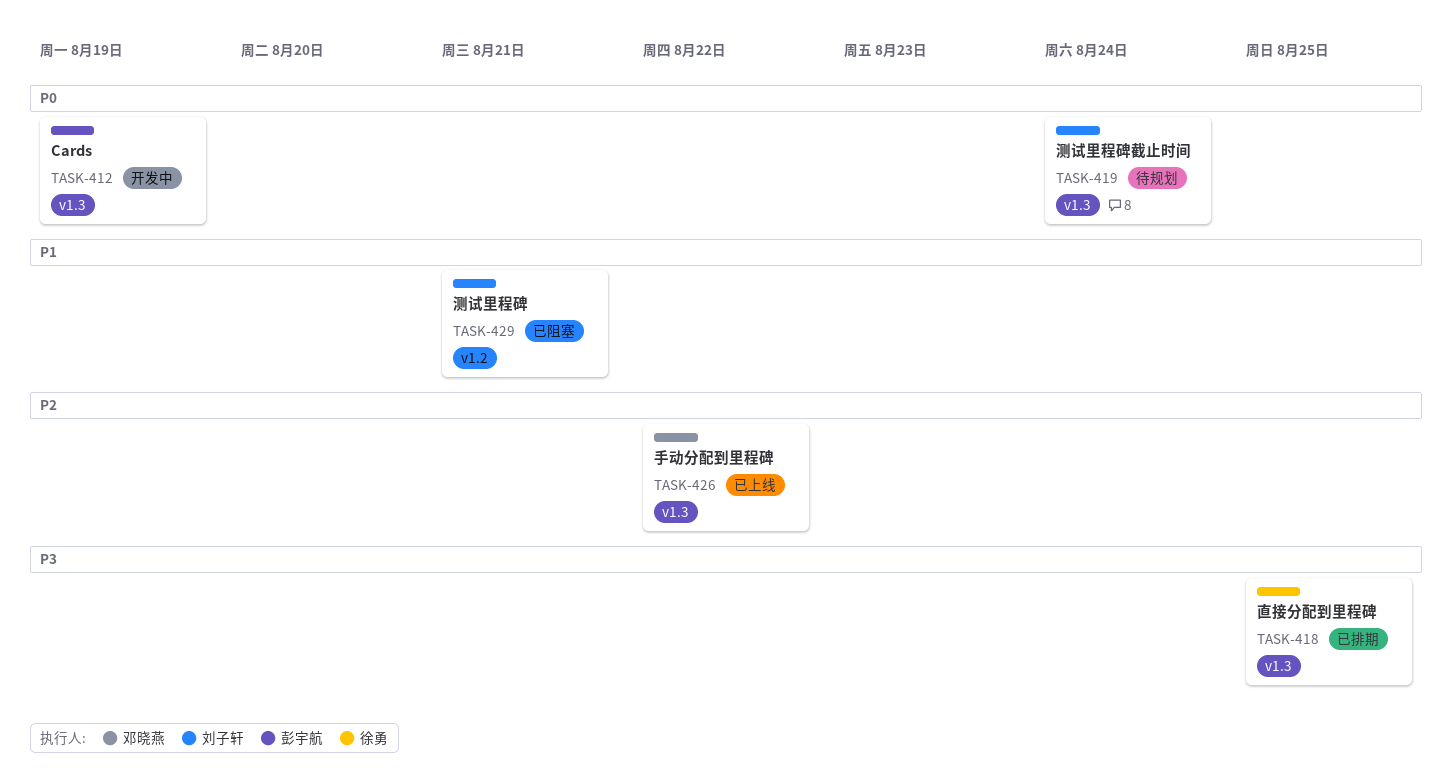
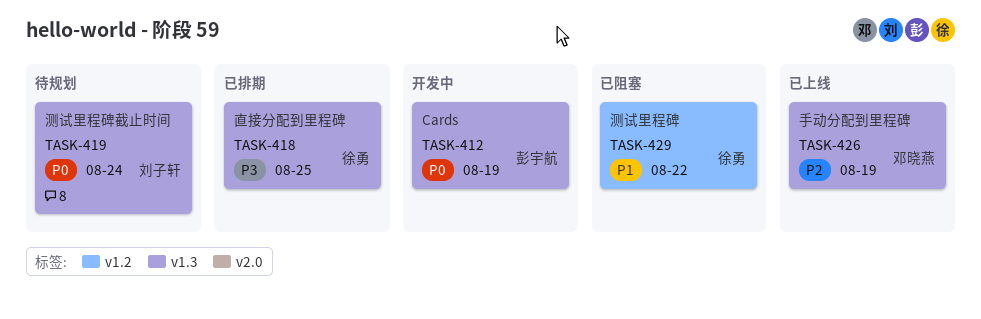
TASK-426, due: Aug 22 -> Aug 19
TASK-429, owner: 刘子轩 -> 徐勇
TASK-429, due: Aug 21 -> Aug 22

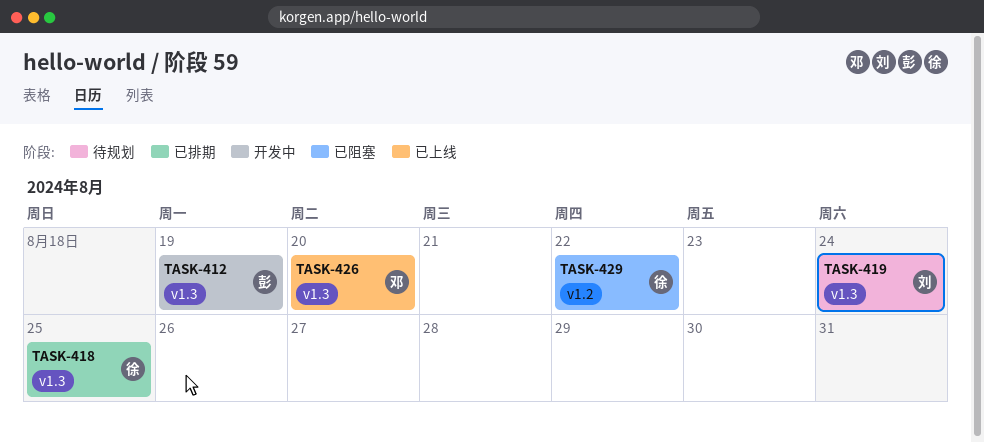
TASK-426, due: Aug 19 -> Aug 20

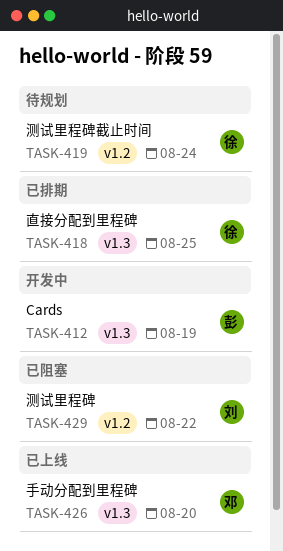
TASK-419, owner: 刘 -> 徐
TASK-419, label: v1.3 -> v1.2
TASK-429, owner: 徐 -> 刘

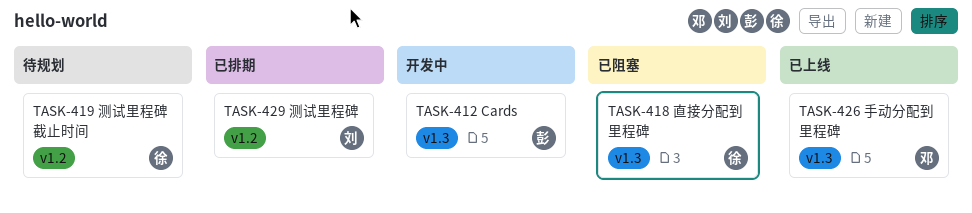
TASK-418, status: 已排期 -> 已阻塞
TASK-429, status: 已阻塞 -> 已排期

